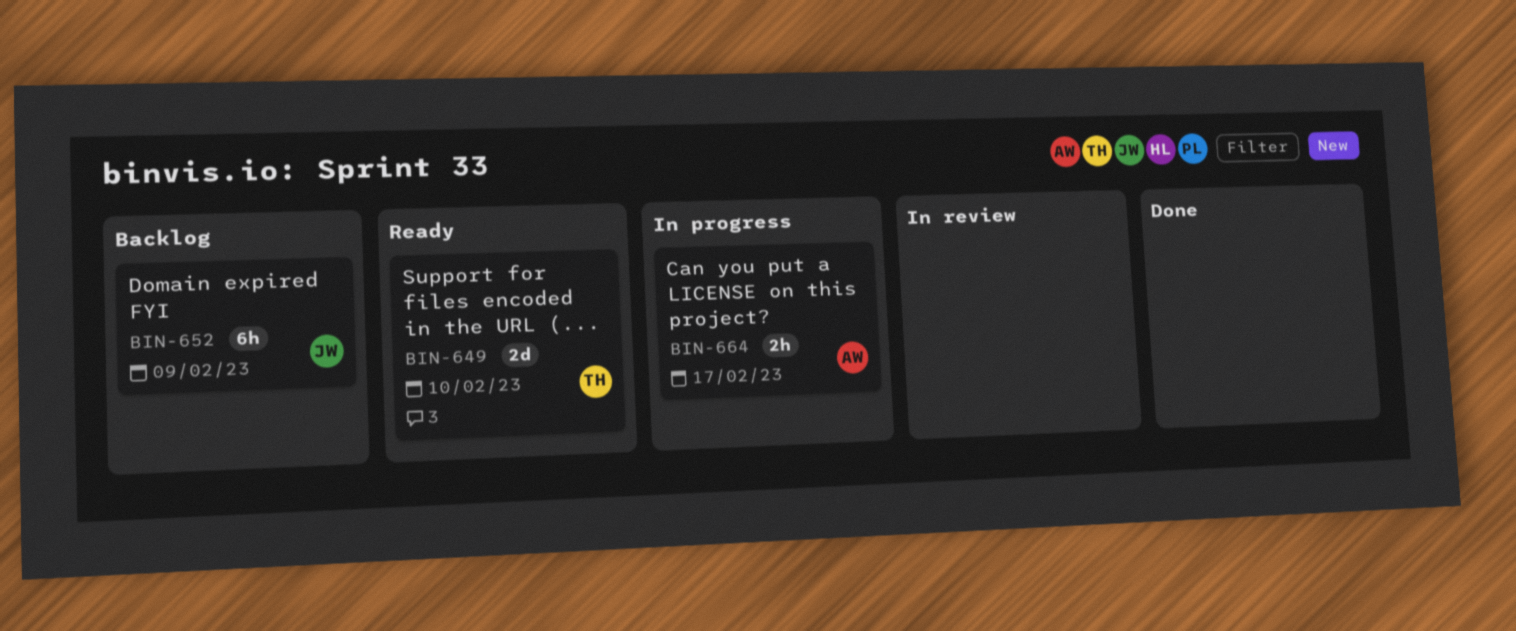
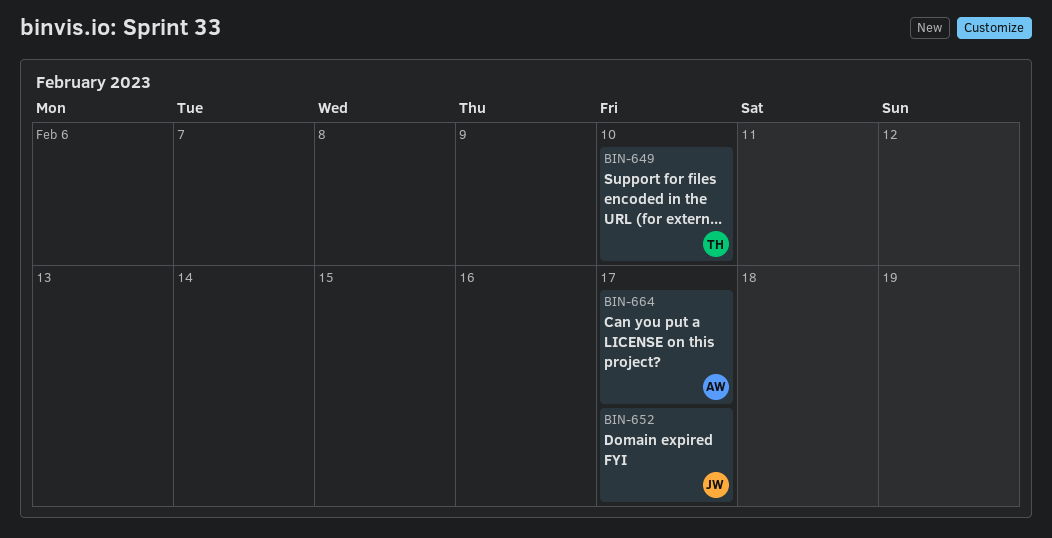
BIN-652, due: Feb 9 -> Feb 17

